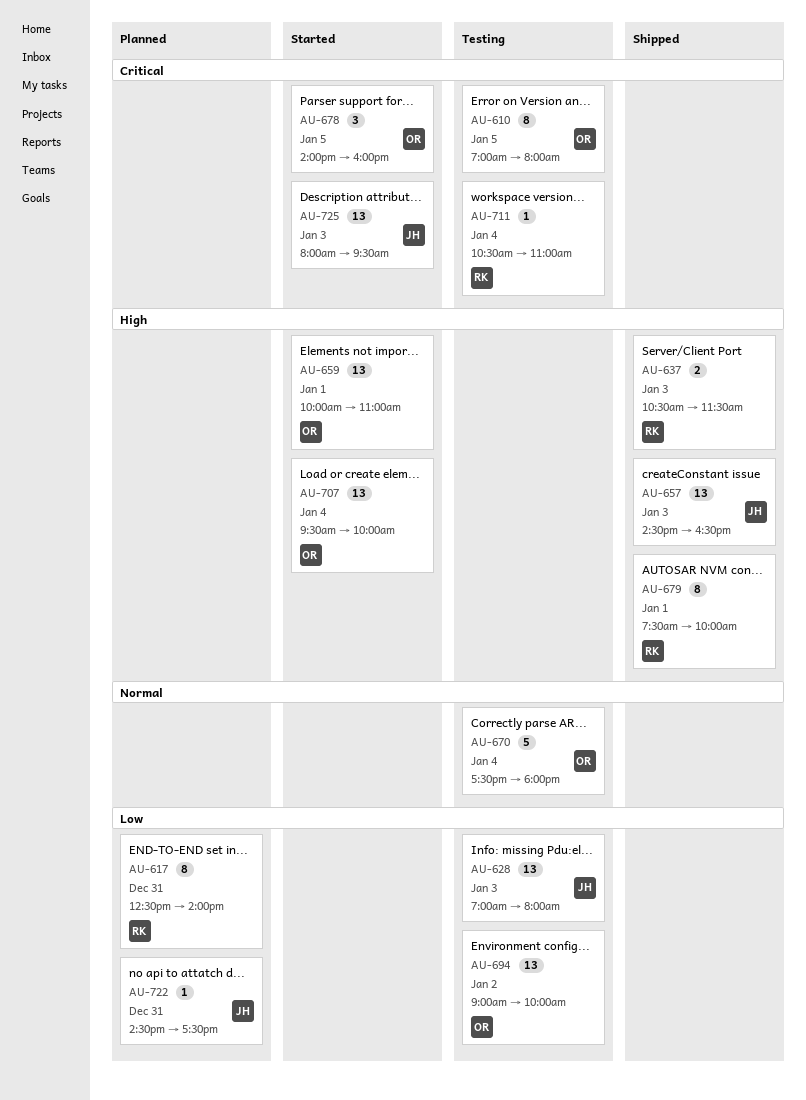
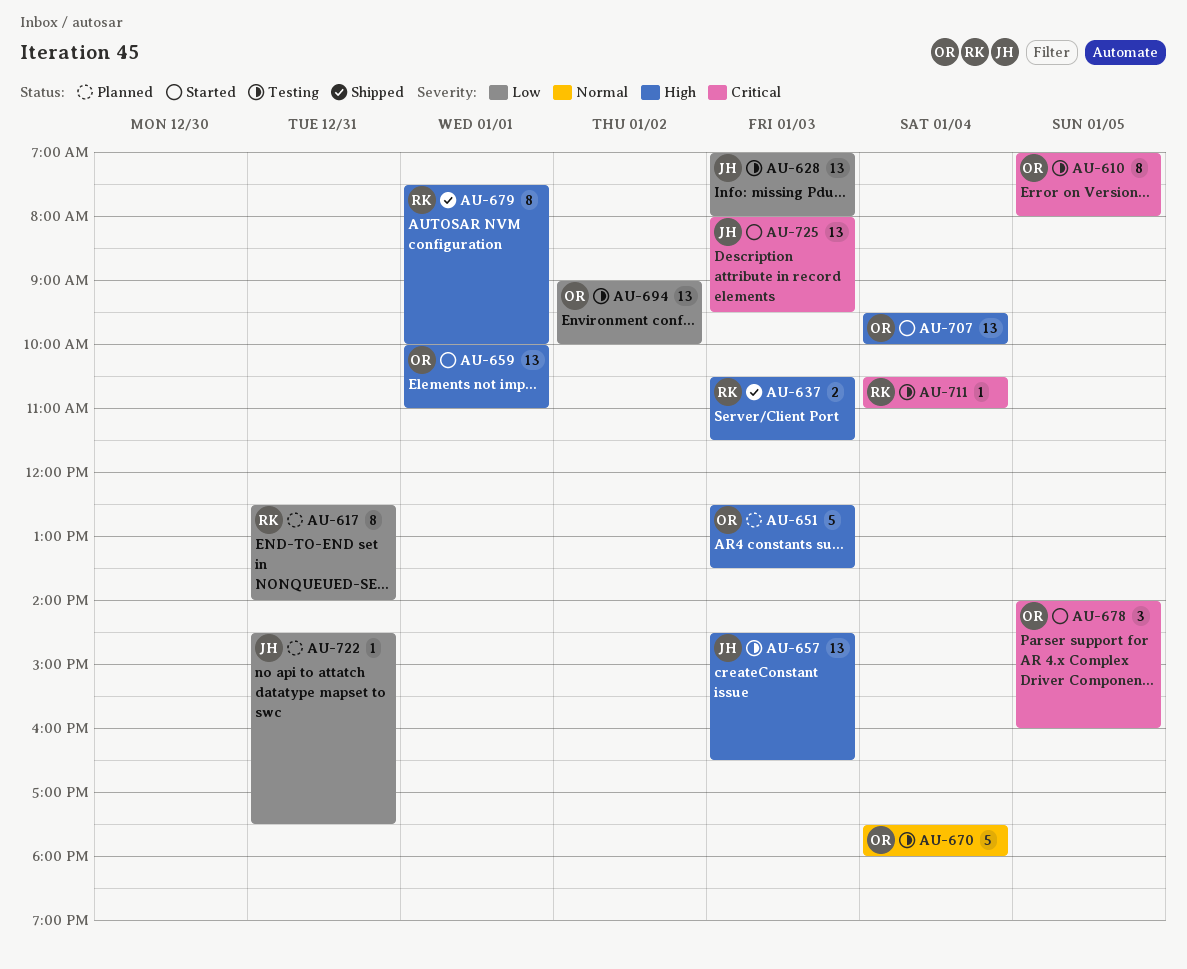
AU-651: none -> present
AU-657, status: Shipped -> Testing

